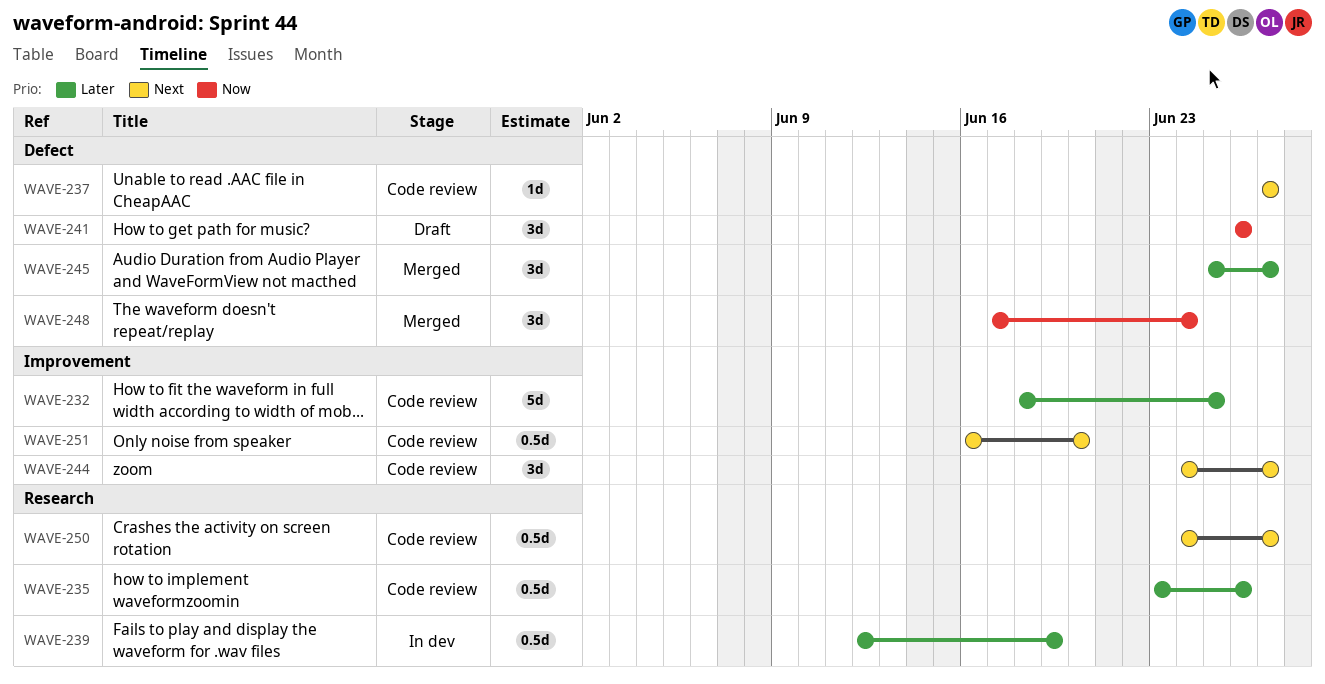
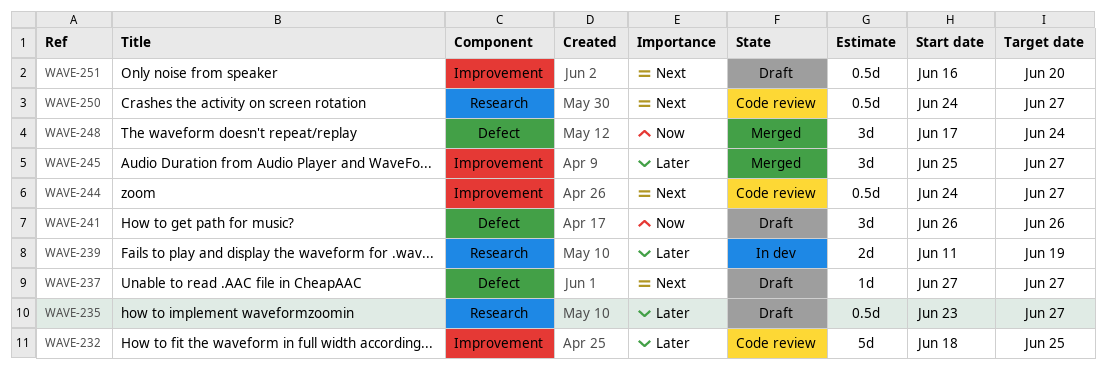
WAVE-235, status: Code review -> Draft
WAVE-235, due: Jun 26 -> Jun 27
WAVE-237, status: Code review -> Draft
WAVE-239, estimate: 0.5d -> 2d
WAVE-239, start: Jun 12 -> Jun 11
WAVE-244, estimate: 3d -> 0.5d
WAVE-245, label: Defect -> Improvement
WAVE-251, status: Code review -> Draft

